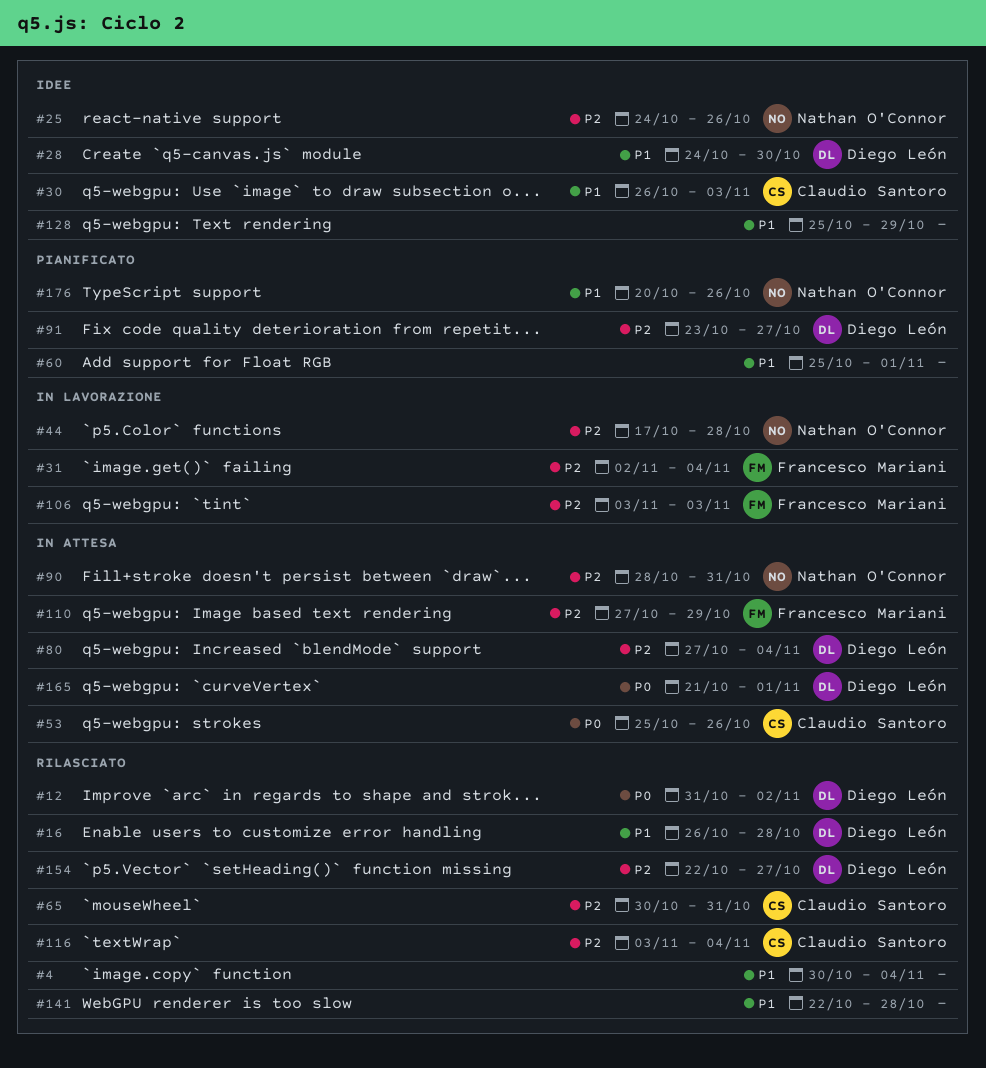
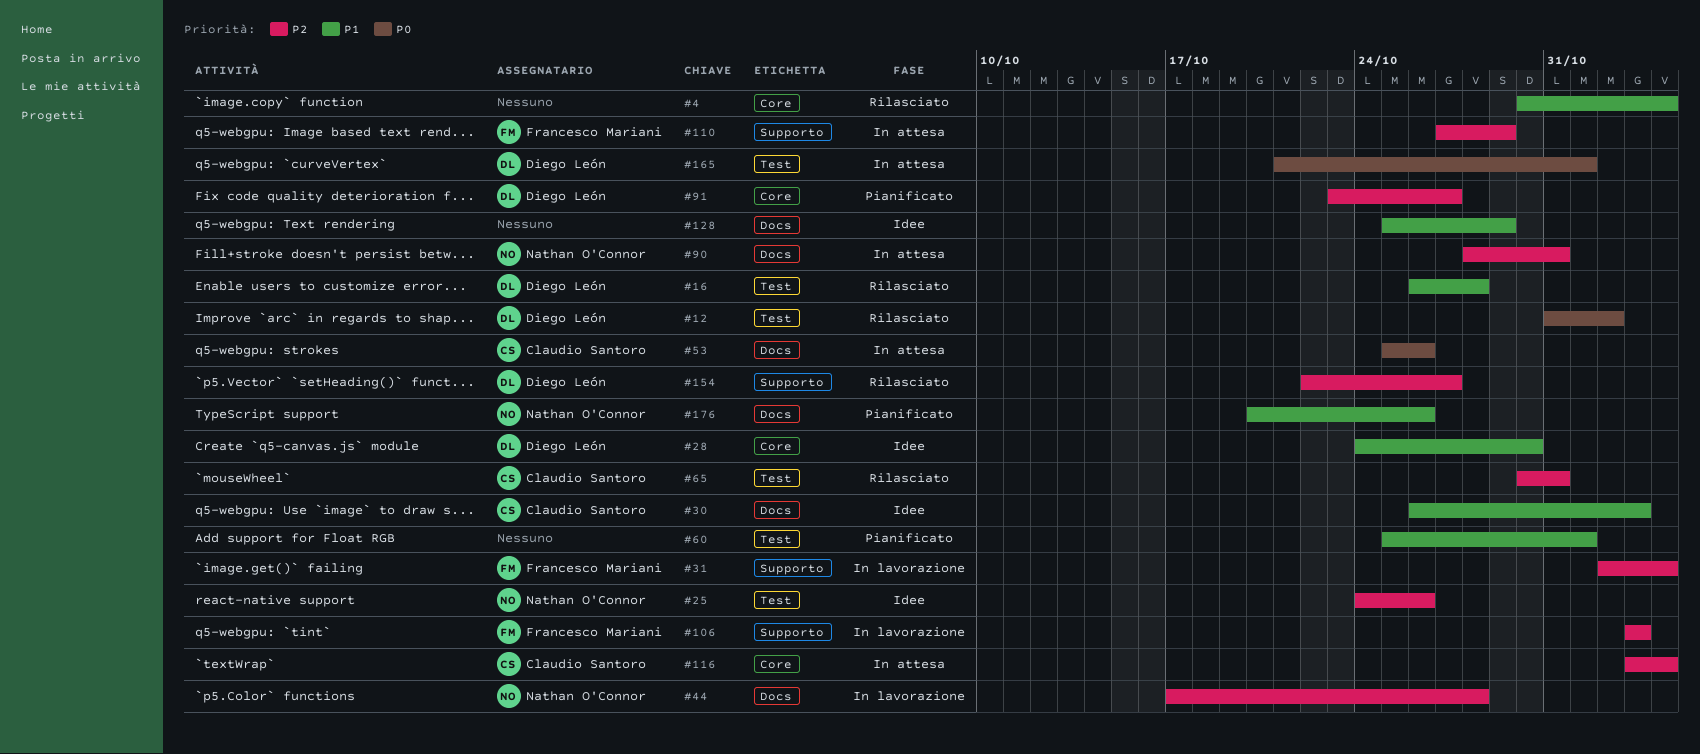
#80: present -> none
#116, status: Rilasciato -> In attesa
#141: present -> none

